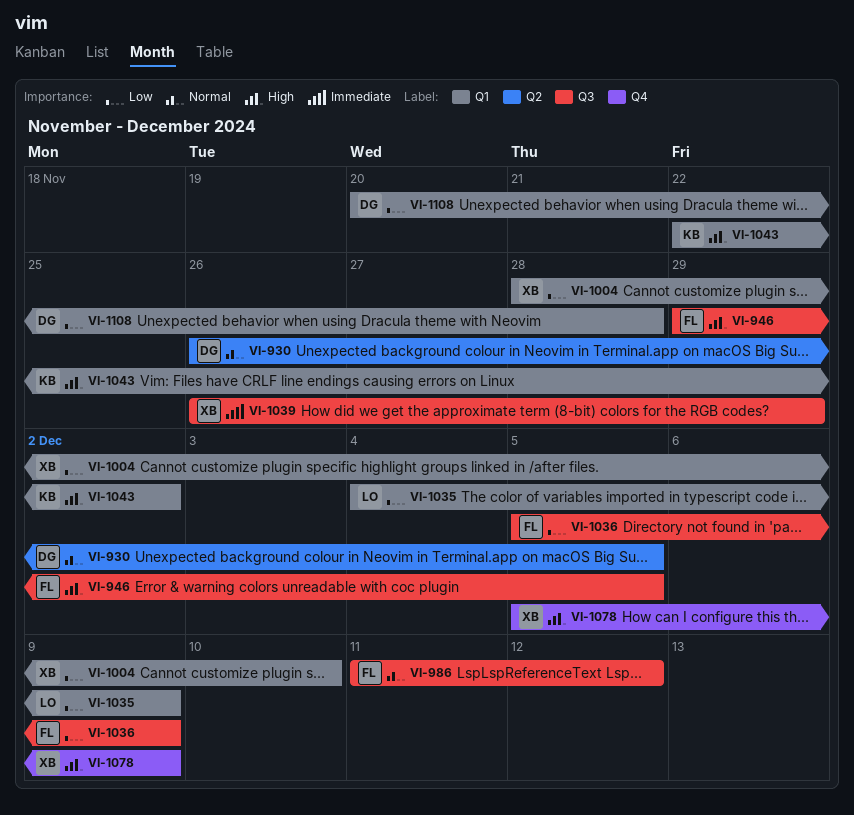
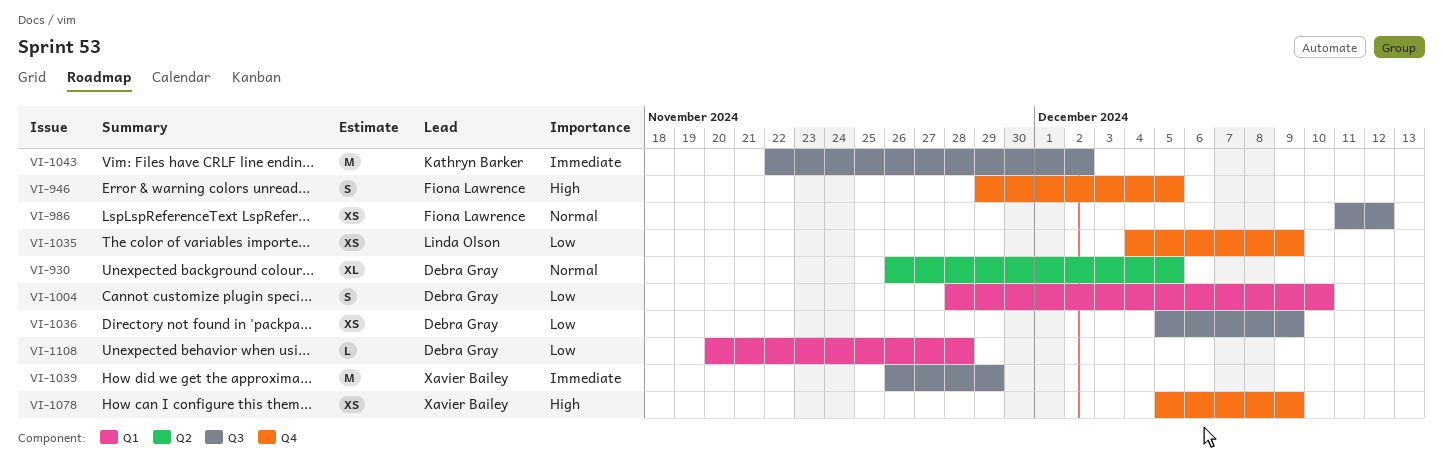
VI-946, label: Q3 -> Q4
VI-1004, owner: Xavier Bailey -> Debra Gray
VI-1035, label: Q1 -> Q4
VI-1036, owner: Fiona Lawrence -> Debra Gray
VI-1043, priority: High -> Immediate
VI-1043, label: Q1 -> Q3

